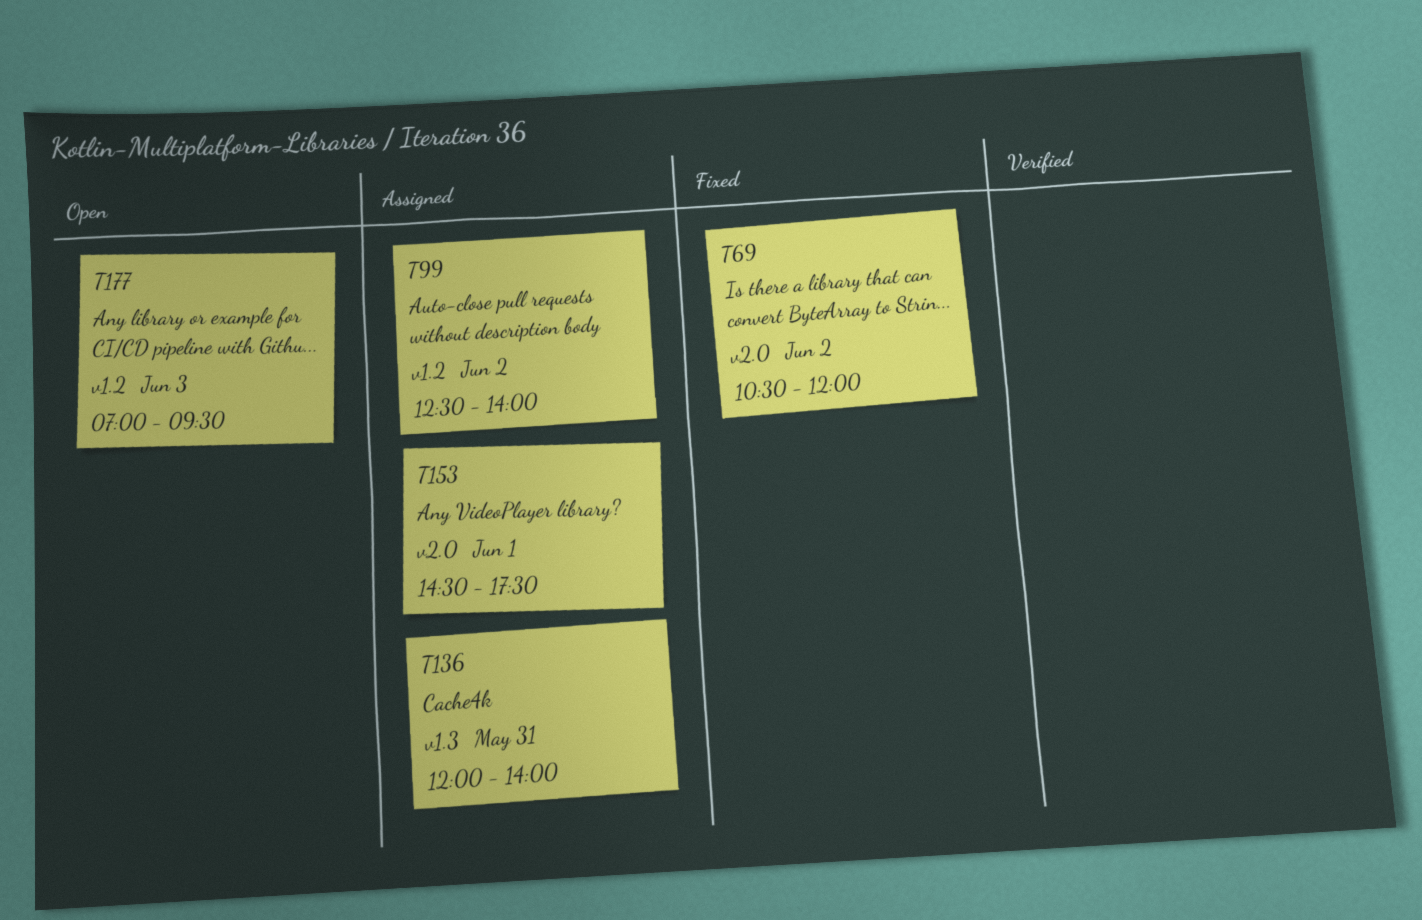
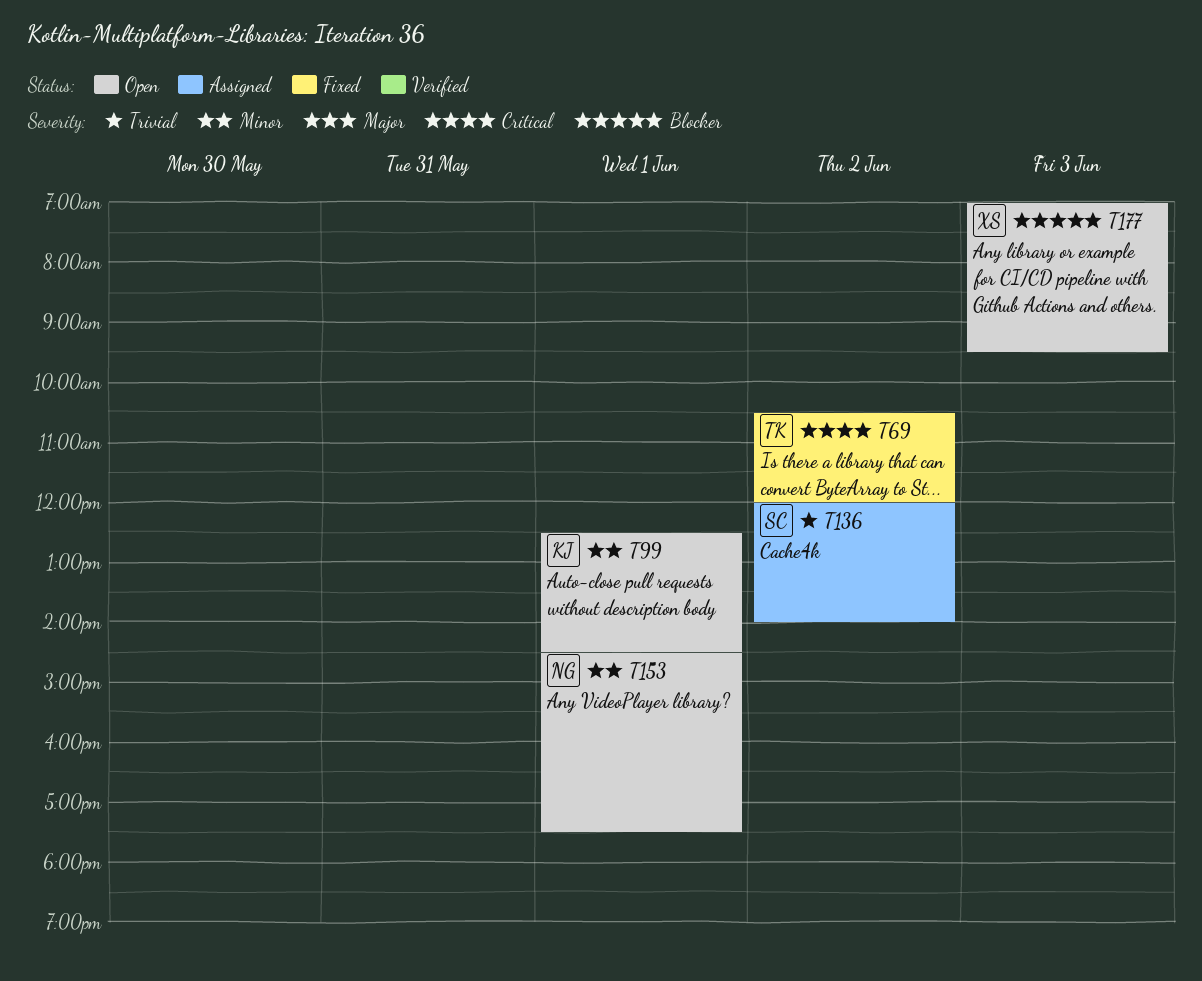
T99, status: Assigned -> Open
T99, day: Jun 2 -> Jun 1
T99, ends: 14:00 -> 14:30
T136, day: May 31 -> Jun 2
T153, status: Assigned -> Open

